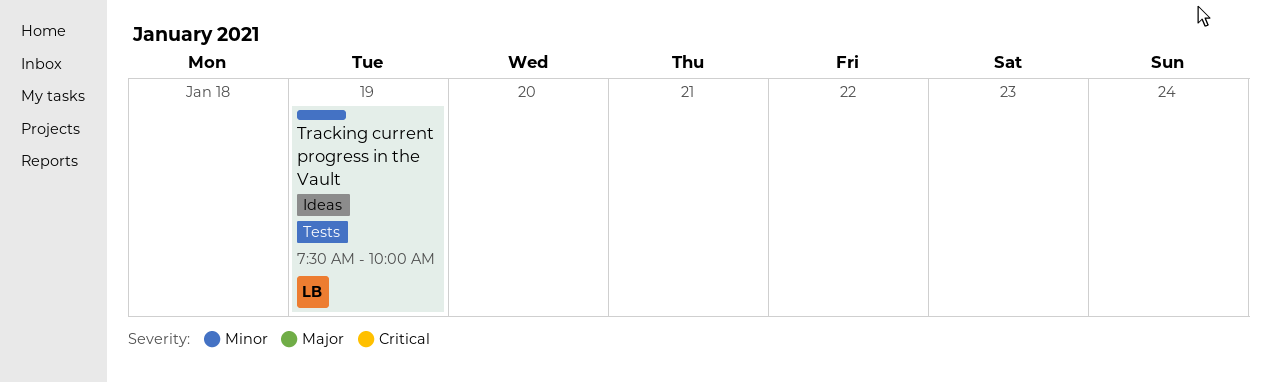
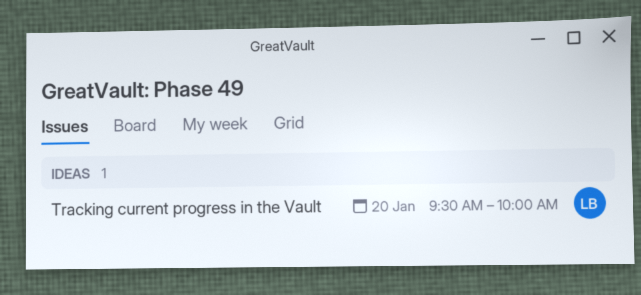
Tracking current progress in the Vault, day: Jan 19 -> Jan 20
Tracking current progress in the Vault, begins: 07:30 -> 09:30

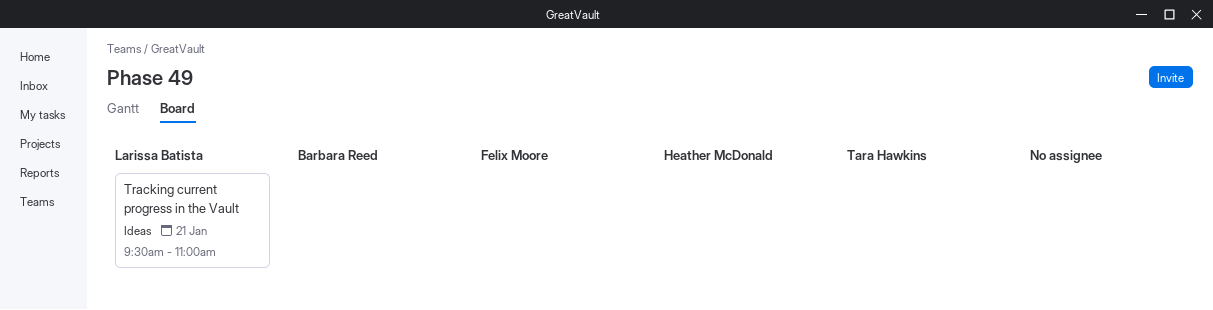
Tracking current progress in the Vault, day: Jan 20 -> Jan 21
Tracking current progress in the Vault, ends: 10:00 -> 11:00

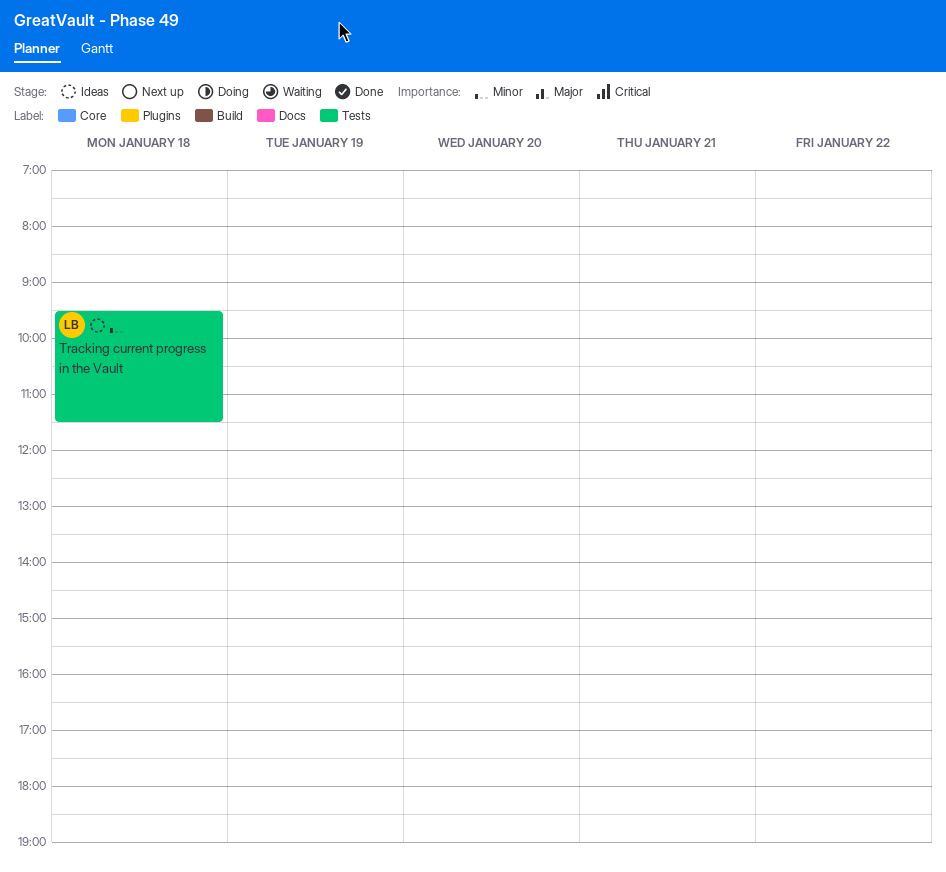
Tracking current progress in the Vault, day: Jan 21 -> Jan 18
Tracking current progress in the Vault, ends: 11:00 -> 11:30

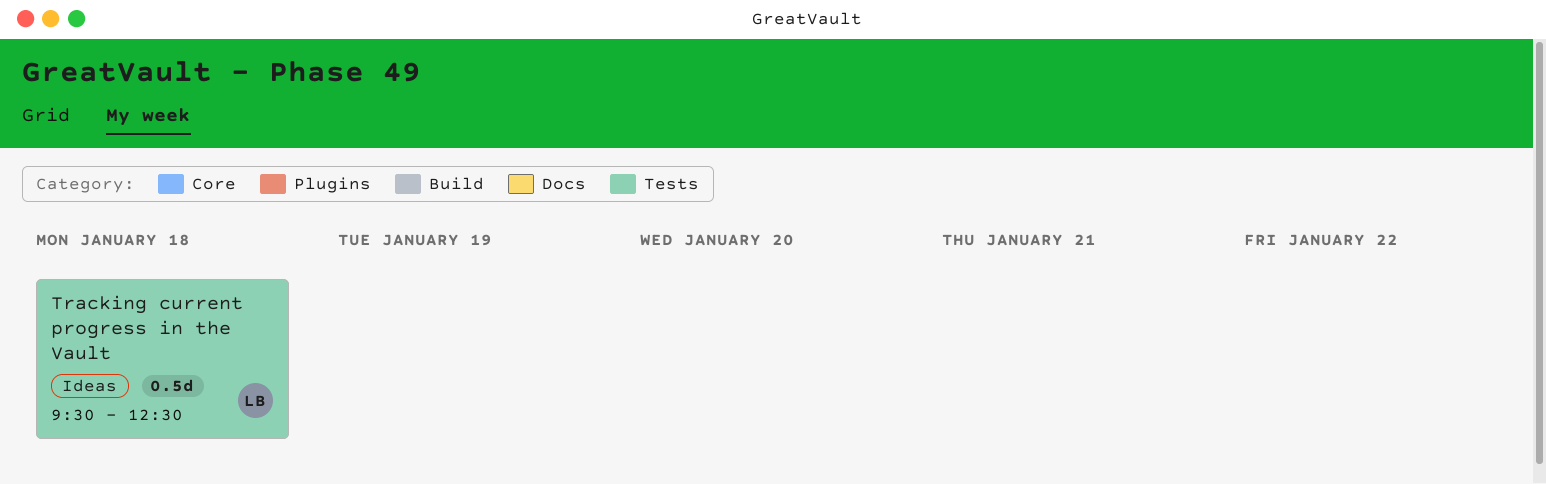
Tracking current progress in the Vault, ends: 11:30 -> 12:30

